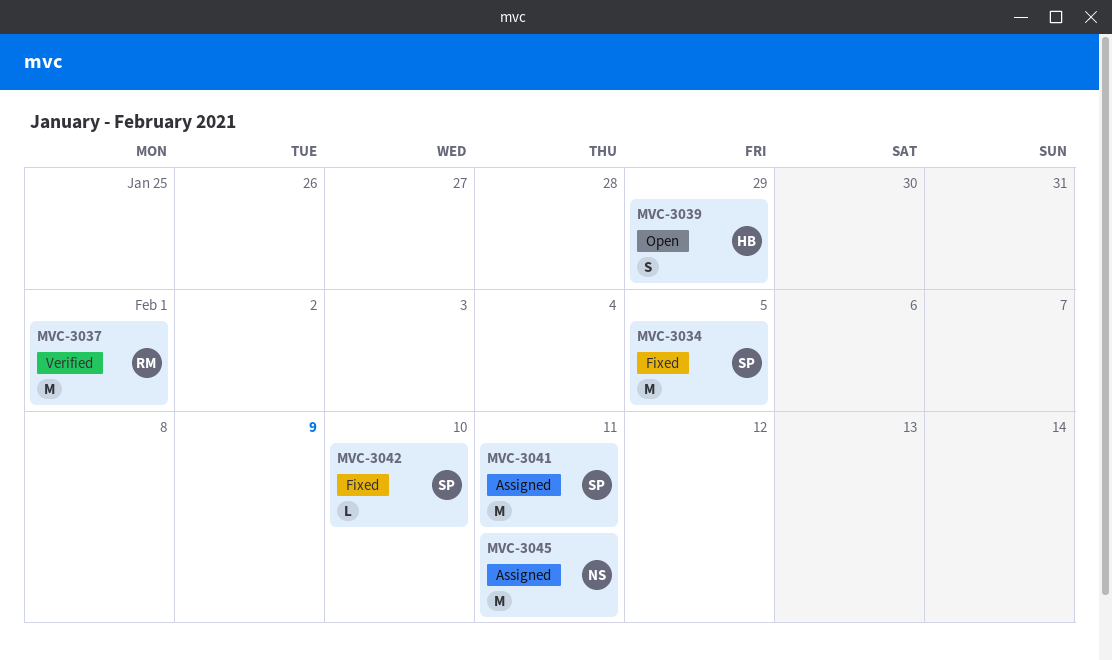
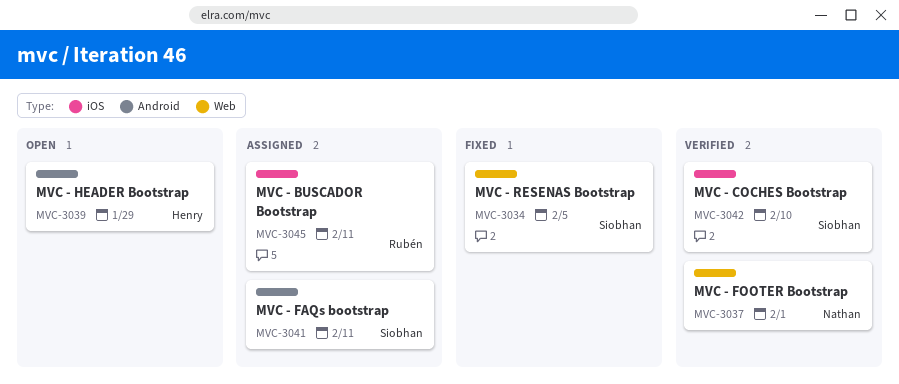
MVC-3037, owner: Rubén -> Nathan
MVC-3042, status: Fixed -> Verified
MVC-3045, owner: Nathan -> Rubén

